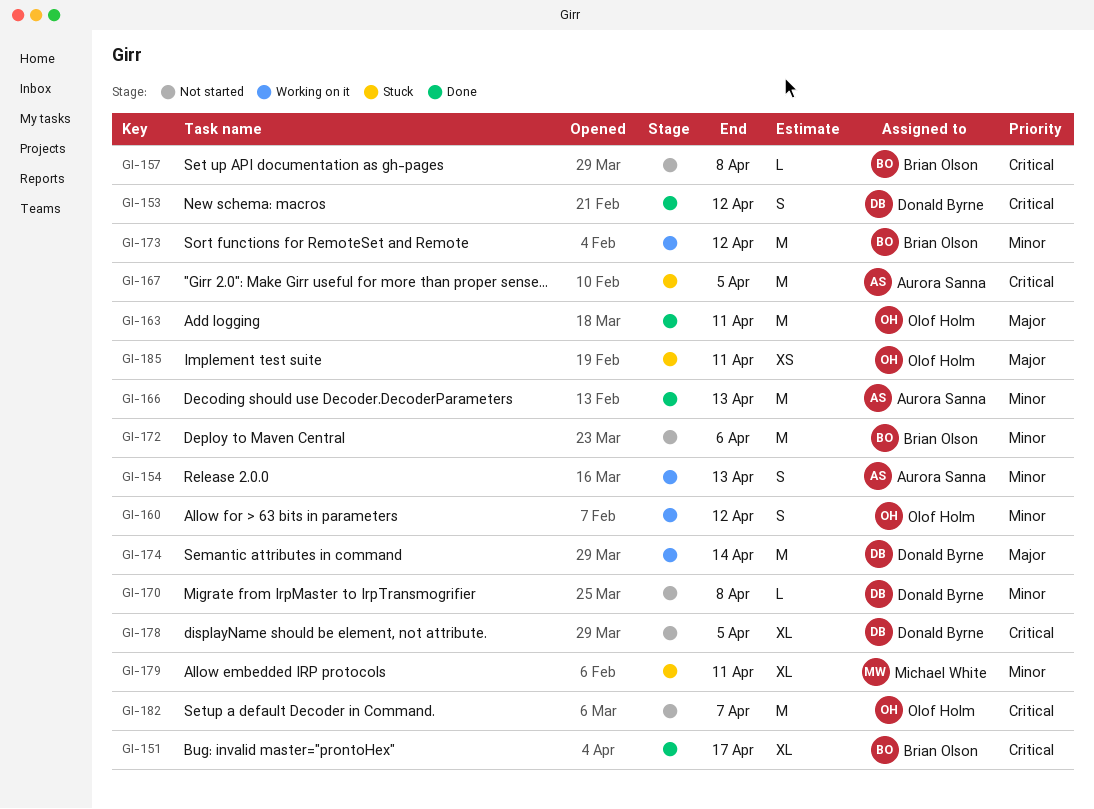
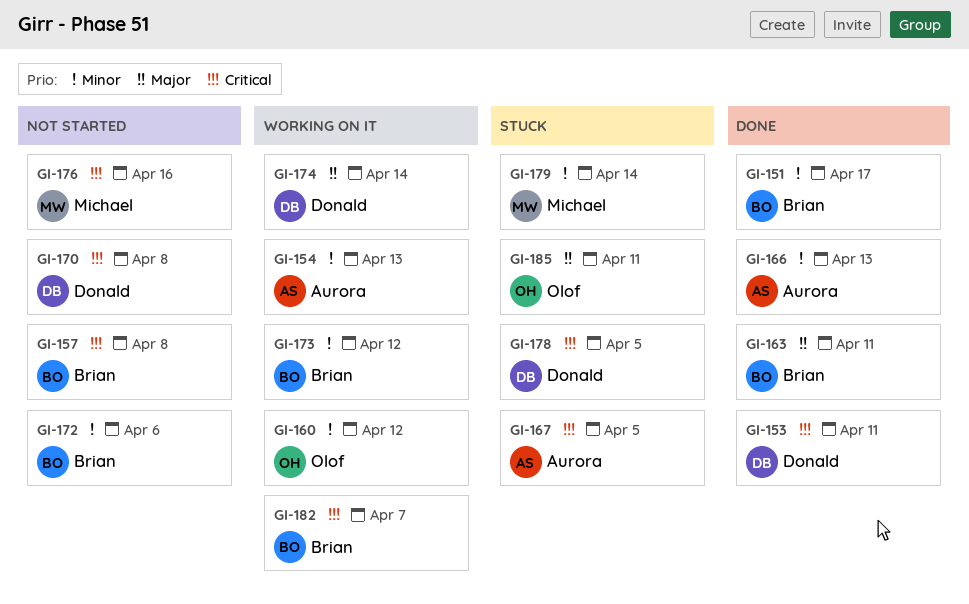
GI-151, priority: Critical -> Minor
GI-153, due: Apr 12 -> Apr 11
GI-163, owner: Olof Holm -> Brian Olson
GI-170, priority: Minor -> Critical
GI-176: none -> present
GI-178, status: Not started -> Stuck
GI-179, due: Apr 11 -> Apr 14
GI-182, status: Not started -> Working on it
GI-182, owner: Olof Holm -> Brian Olson

